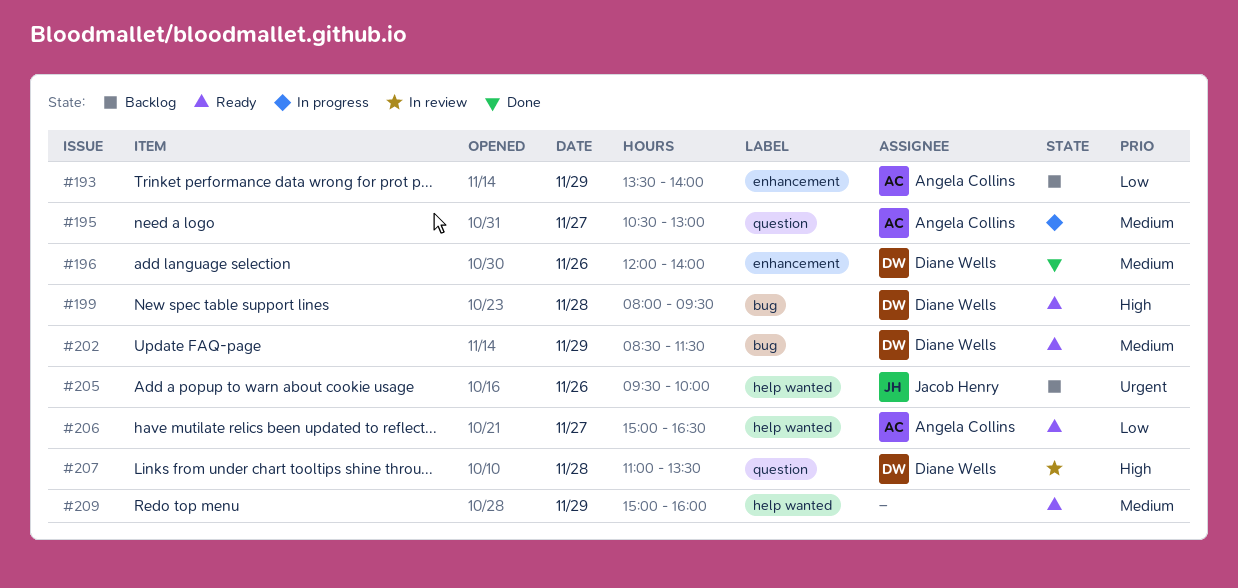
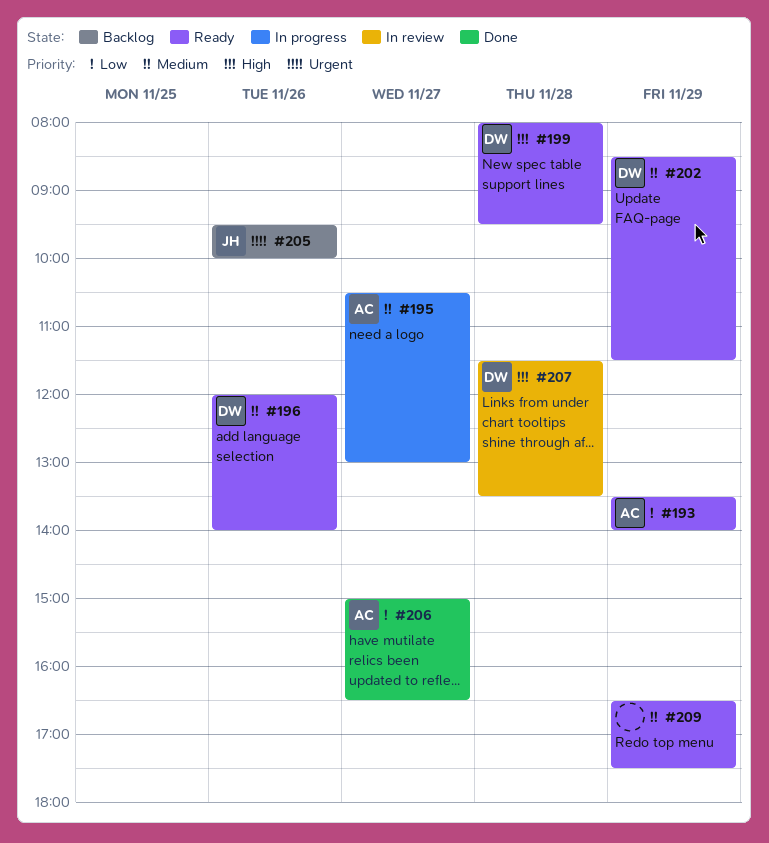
#193, status: Backlog -> Ready
#196, status: Done -> Ready
#206, status: Ready -> Done
#207, begins: 11:00 -> 11:30
#209, begins: 15:00 -> 16:30
#209, ends: 16:00 -> 17:30

